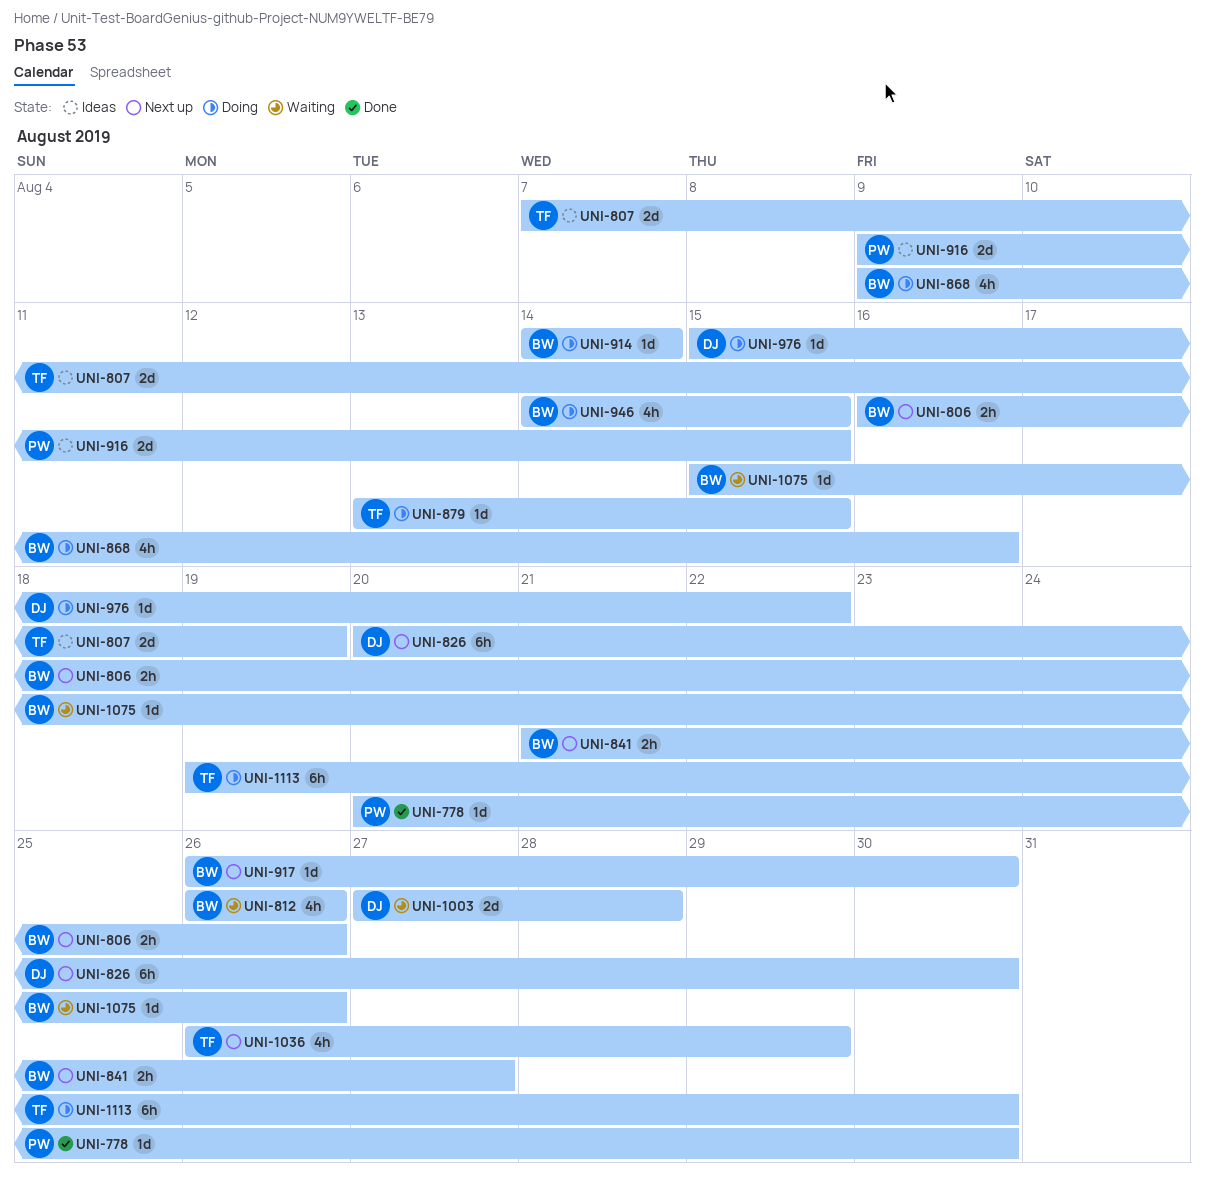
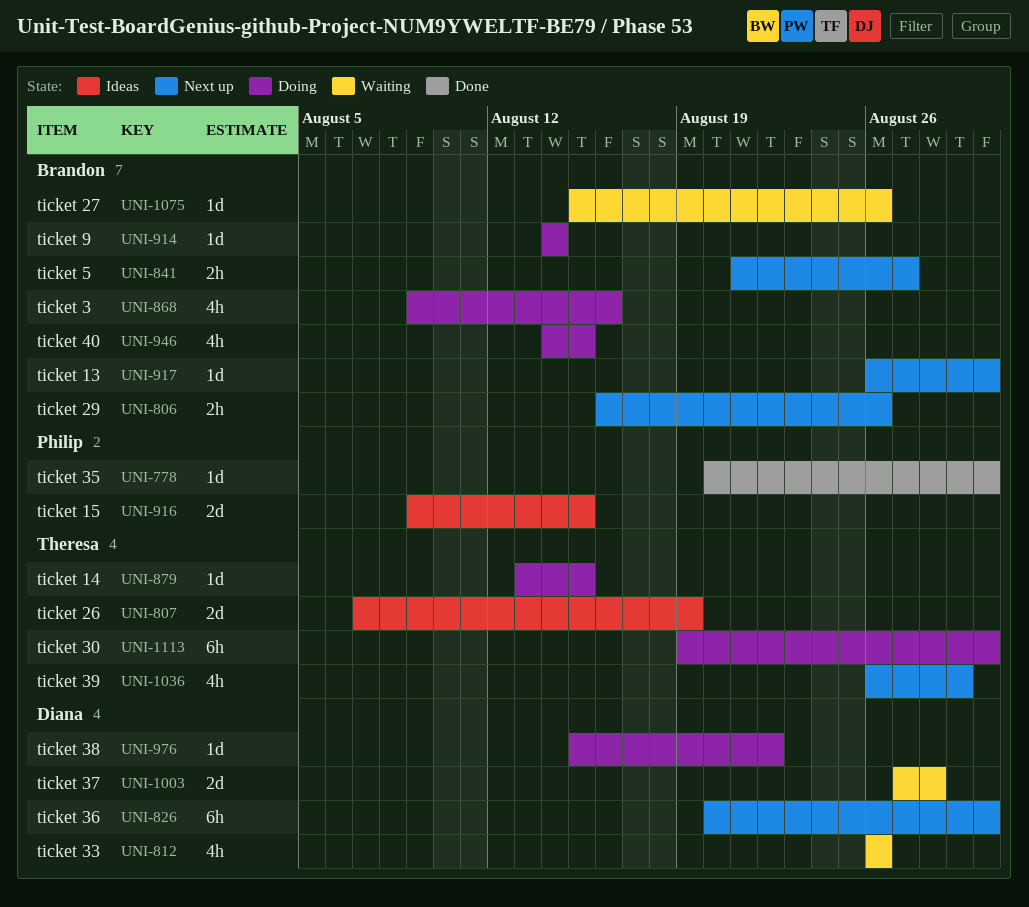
UNI-812, owner: Brandon -> Diana

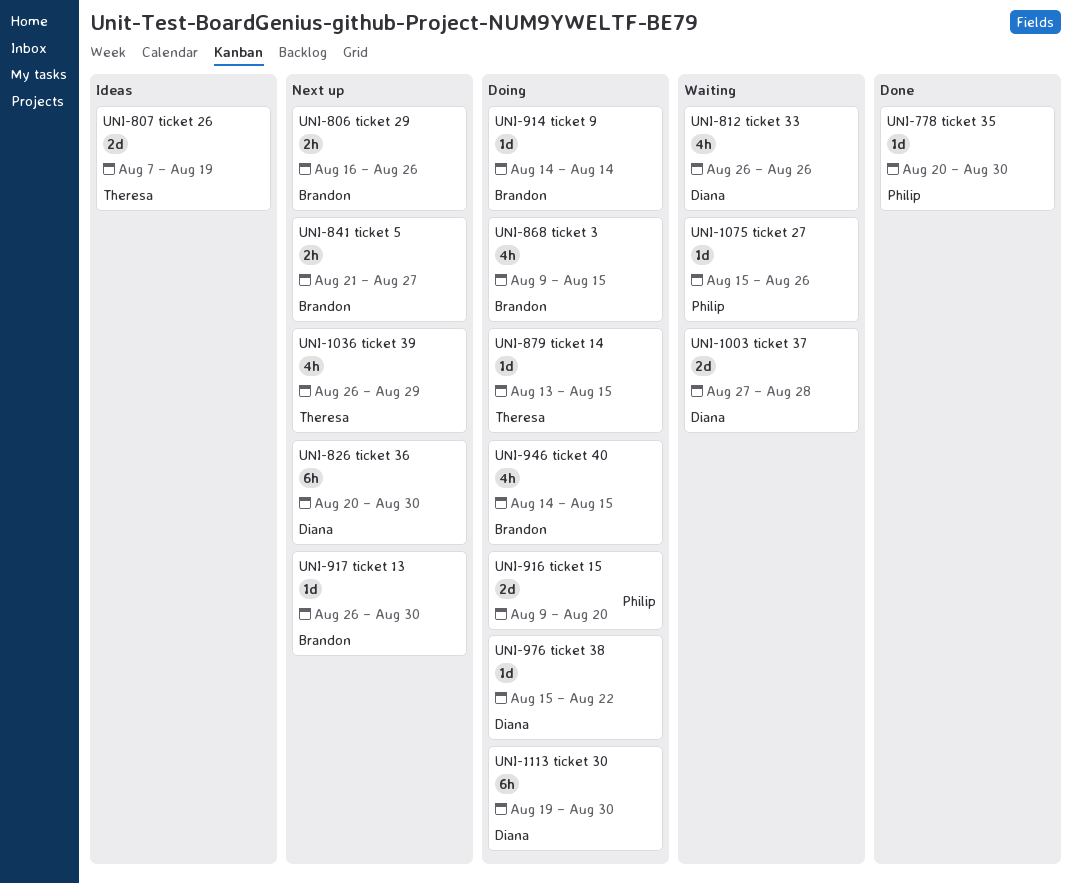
UNI-868, due: Aug 16 -> Aug 15
UNI-916, status: Ideas -> Doing
UNI-916, due: Aug 15 -> Aug 20
UNI-1075, owner: Brandon -> Philip
UNI-1113, owner: Theresa -> Diana

